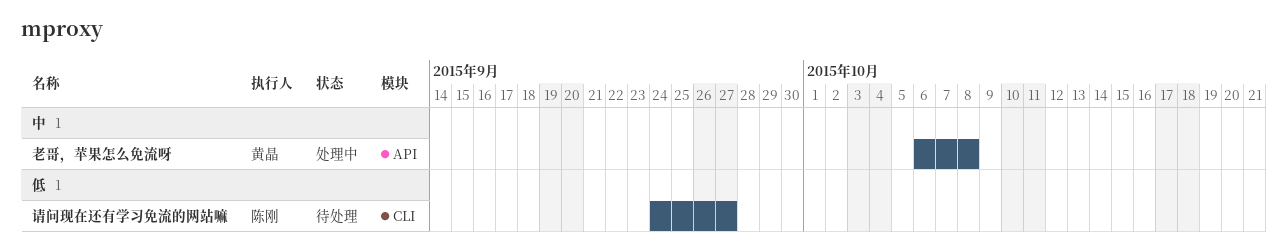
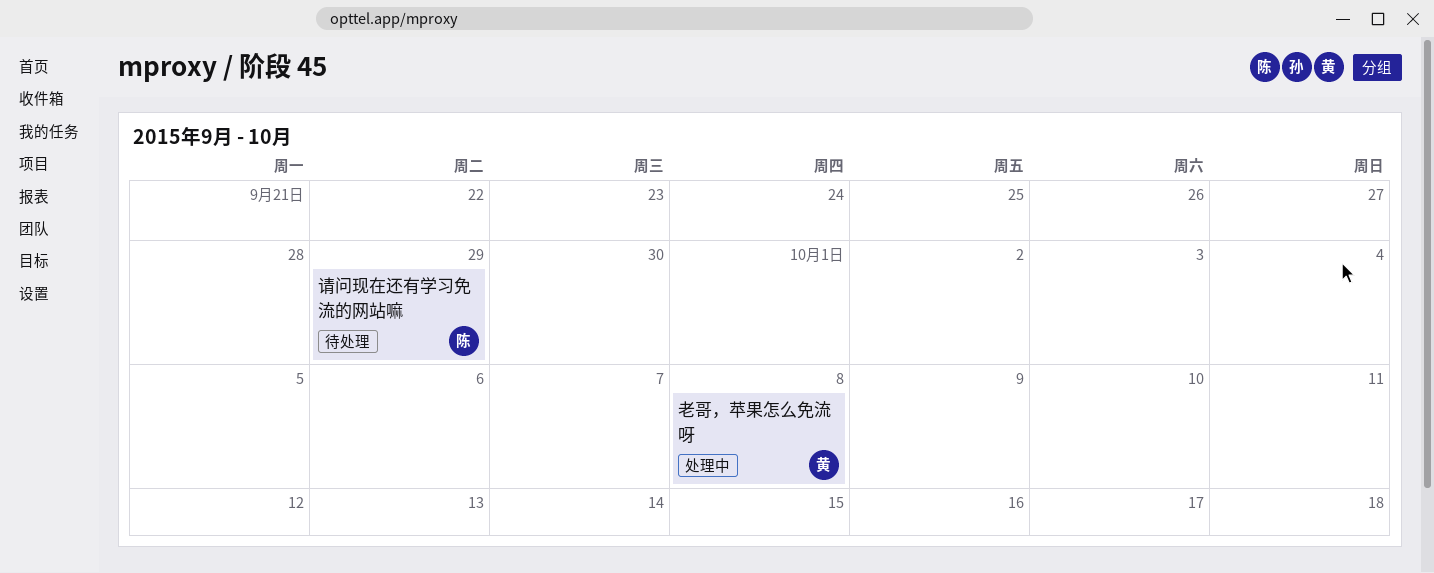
请问现在还有学习免流的网站嘛, due: Sep 27 -> Sep 29

